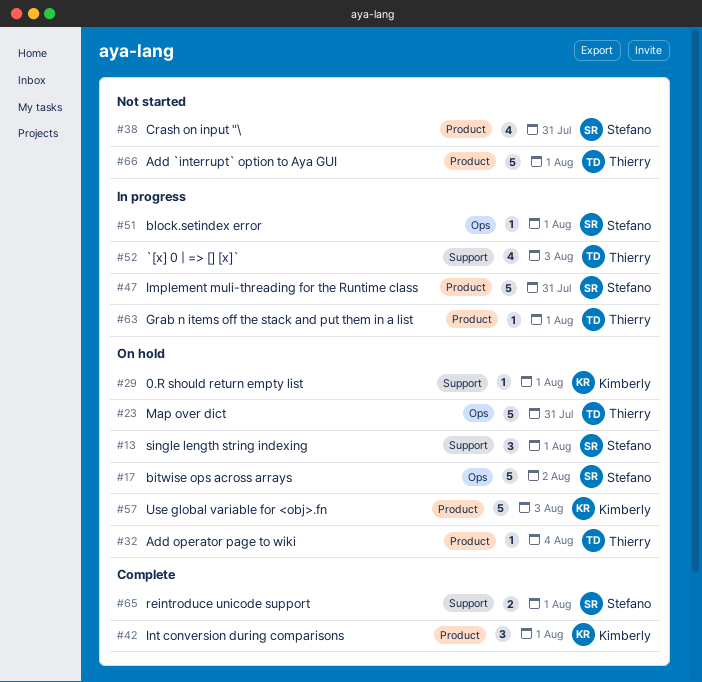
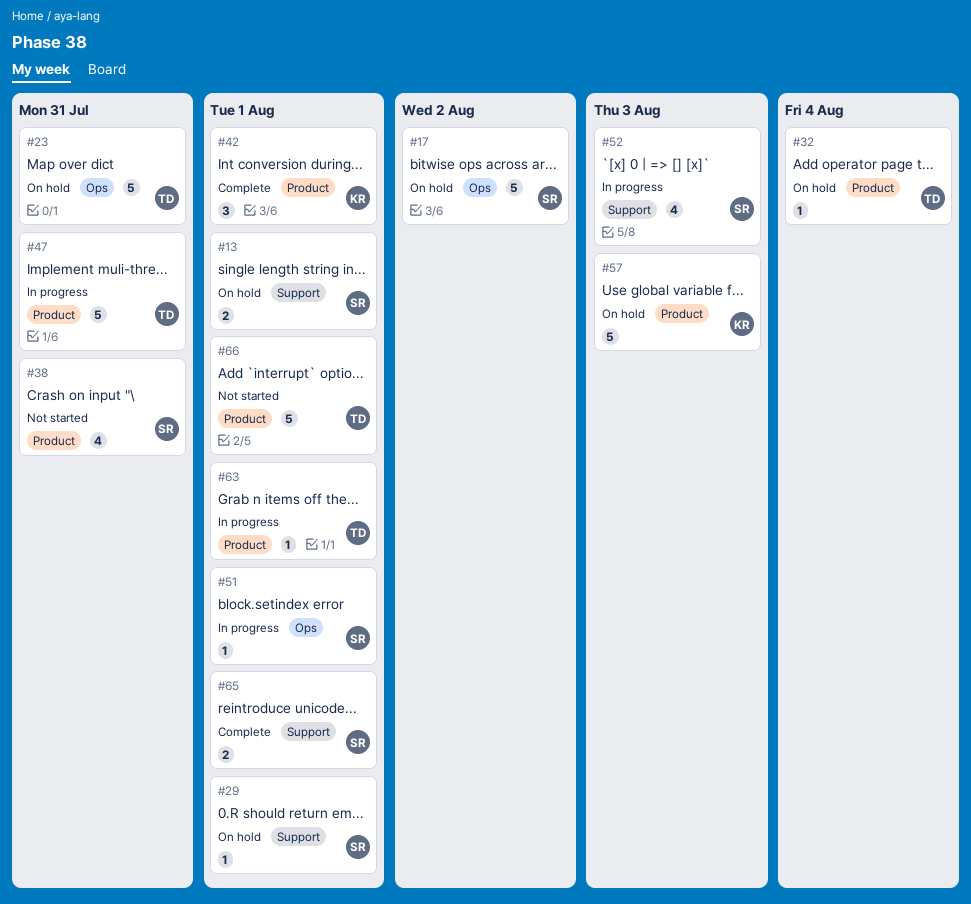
#13, estimate: 3 -> 2
#29, owner: Kimberly -> Stefano
#47, owner: Stefano -> Thierry
#52, owner: Thierry -> Stefano

